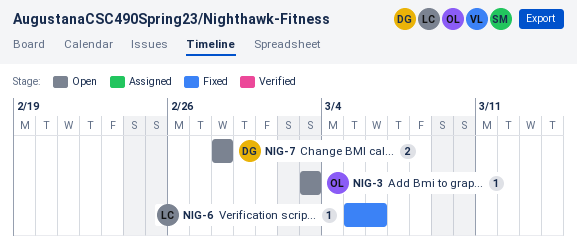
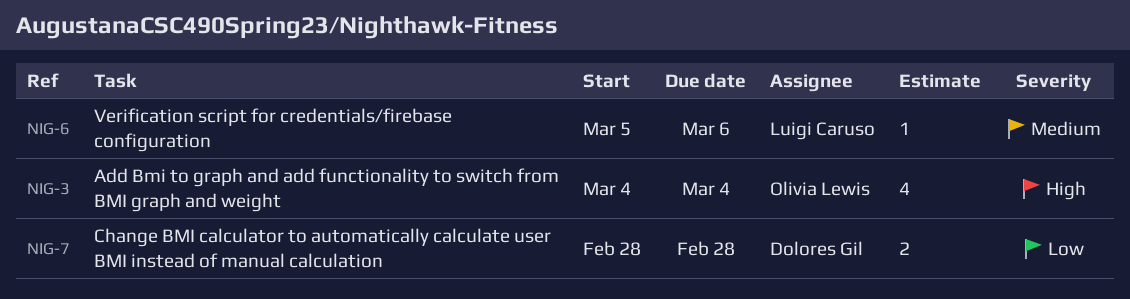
NIG-3, estimate: 1 -> 4
NIG-3, start: Mar 3 -> Mar 4
NIG-3, due: Mar 3 -> Mar 4

